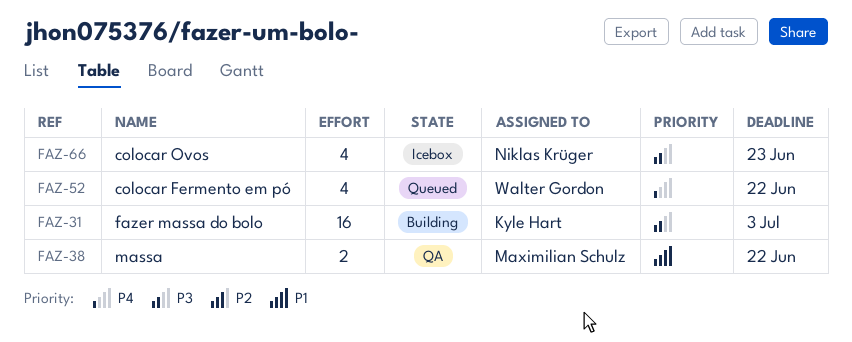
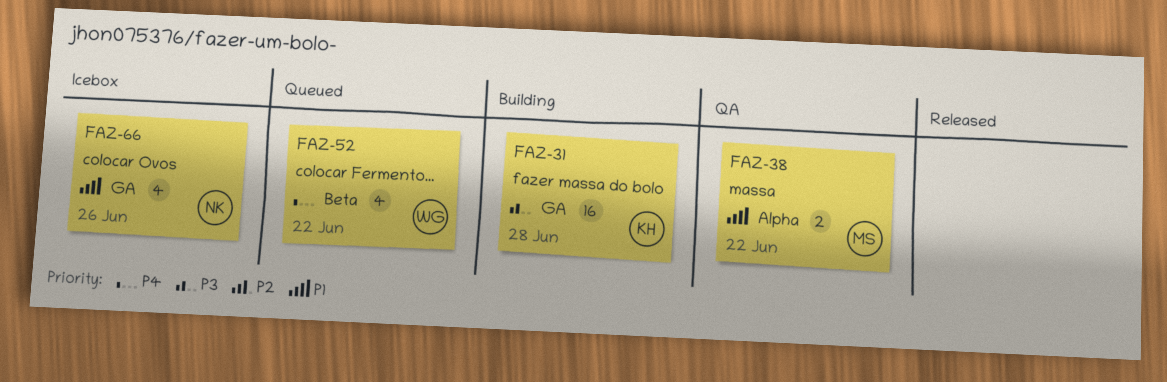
FAZ-31, due: Jul 3 -> Jun 28
FAZ-66, priority: P3 -> P1
FAZ-66, due: Jun 23 -> Jun 26

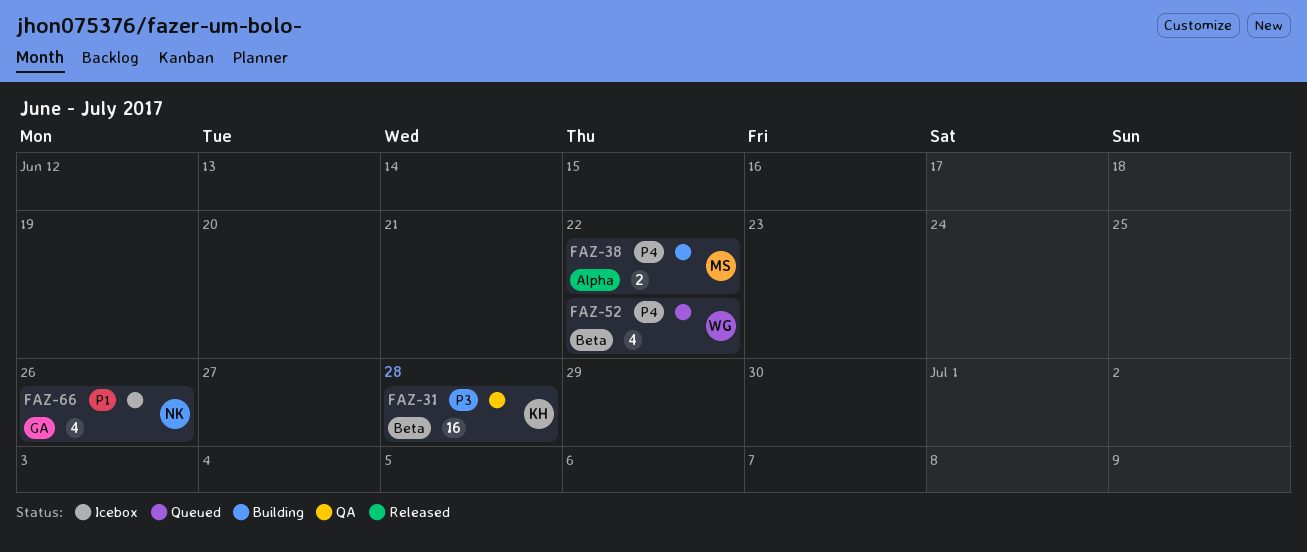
FAZ-31, status: Building -> QA
FAZ-31, label: GA -> Beta
FAZ-38, status: QA -> Building
FAZ-38, priority: P1 -> P4

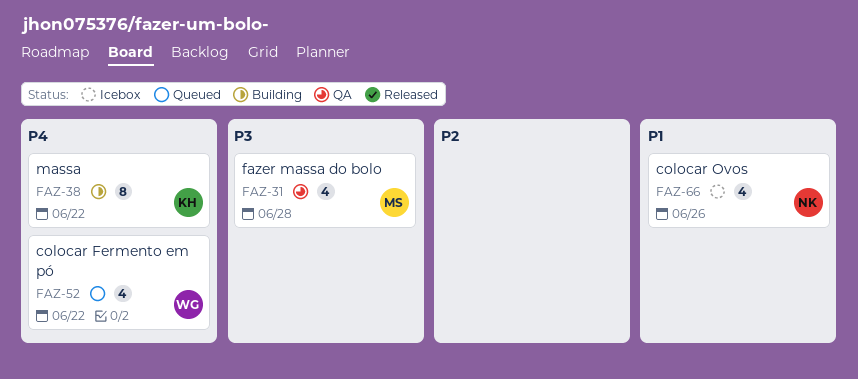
FAZ-31, owner: KH -> MS
FAZ-31, estimate: 16 -> 4
FAZ-38, owner: MS -> KH
FAZ-38, estimate: 2 -> 8

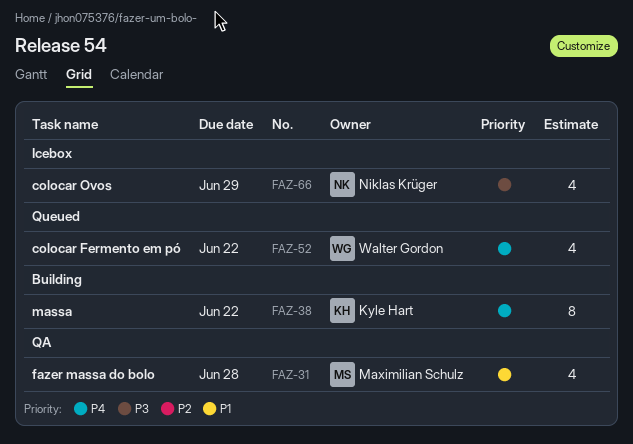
FAZ-31, priority: P3 -> P1
FAZ-66, priority: P1 -> P3
FAZ-66, due: Jun 26 -> Jun 29

